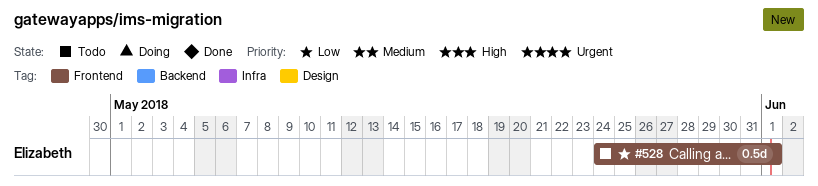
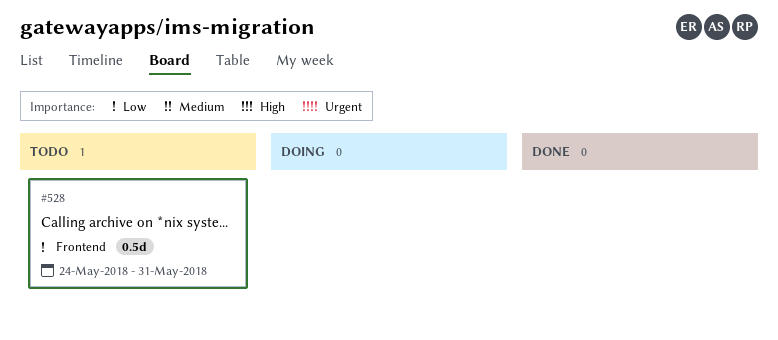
#528, due: Jun 1 -> May 31

